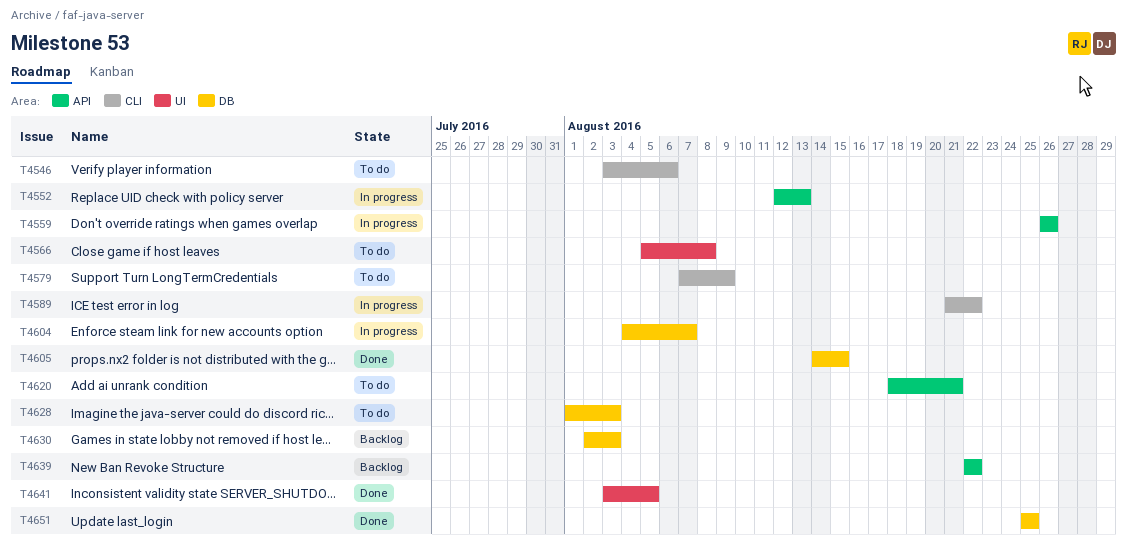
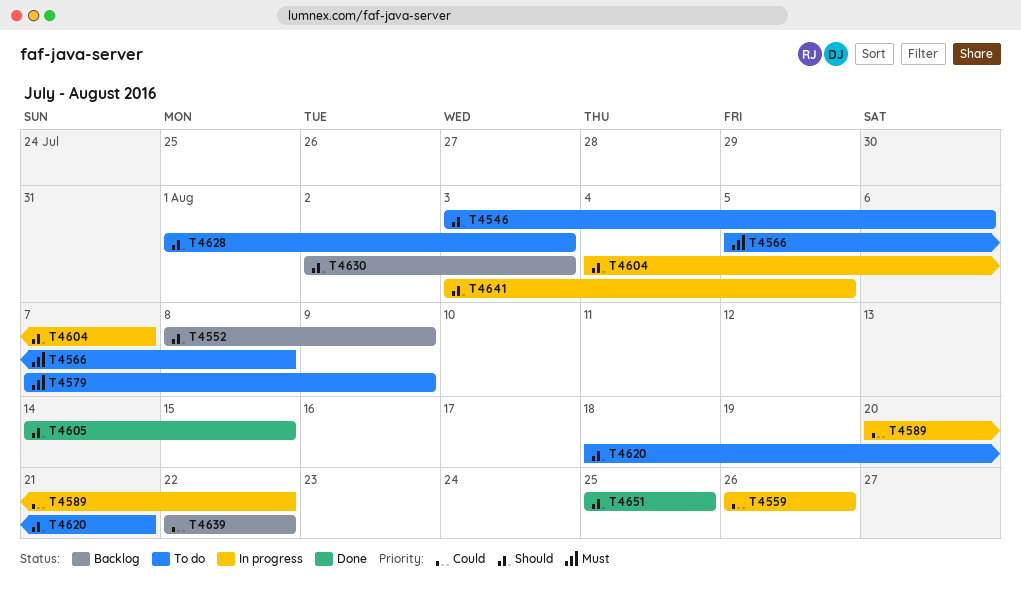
T4552, status: In progress -> Backlog
T4552, start: Aug 12 -> Aug 8
T4552, due: Aug 13 -> Aug 9
T4589, start: Aug 21 -> Aug 20
T4641, status: Done -> In progress

